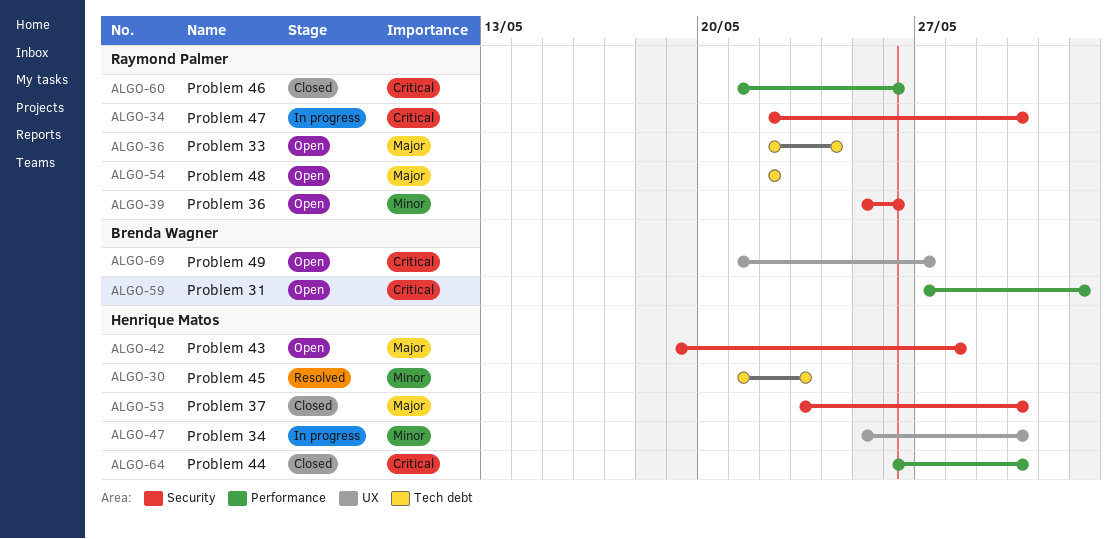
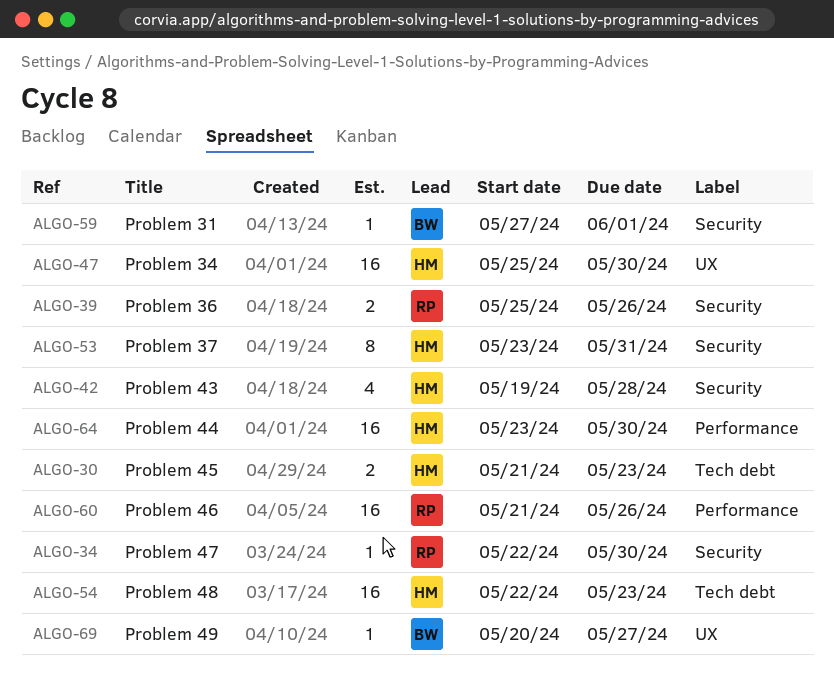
ALGO-36: present -> none
ALGO-53, due: May 30 -> May 31
ALGO-54, owner: Raymond Palmer -> Henrique Matos
ALGO-54, due: May 22 -> May 23
ALGO-59, label: Performance -> Security
ALGO-64, start: May 26 -> May 23
ALGO-69, start: May 21 -> May 20

